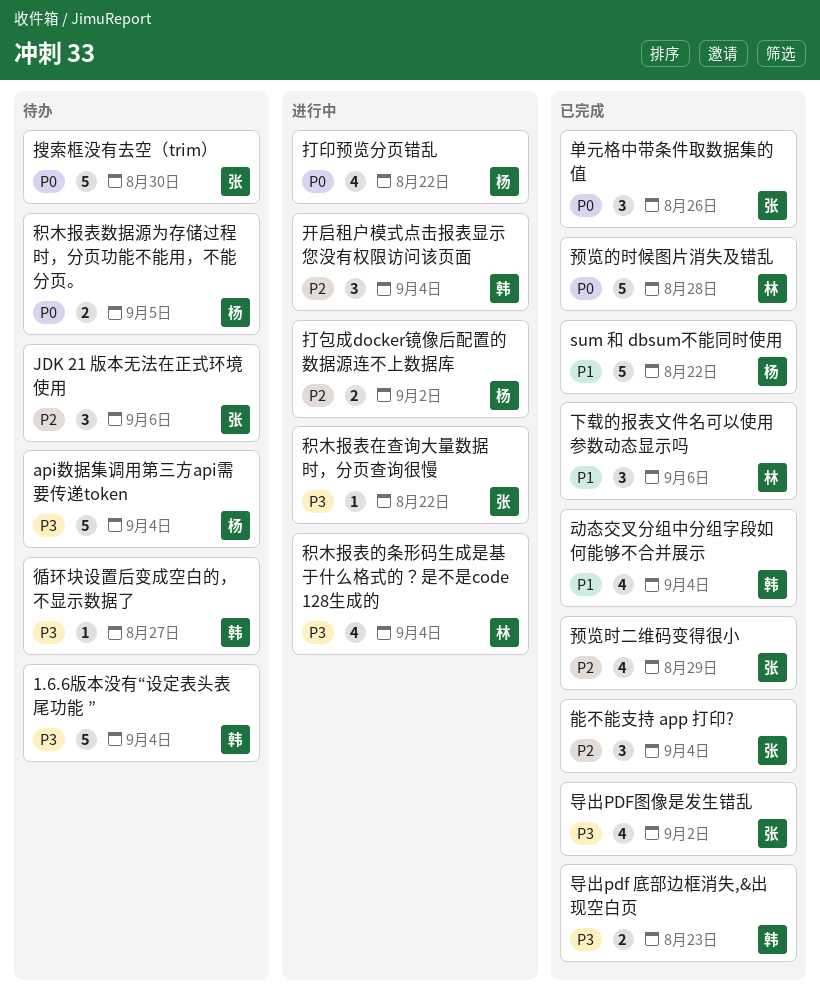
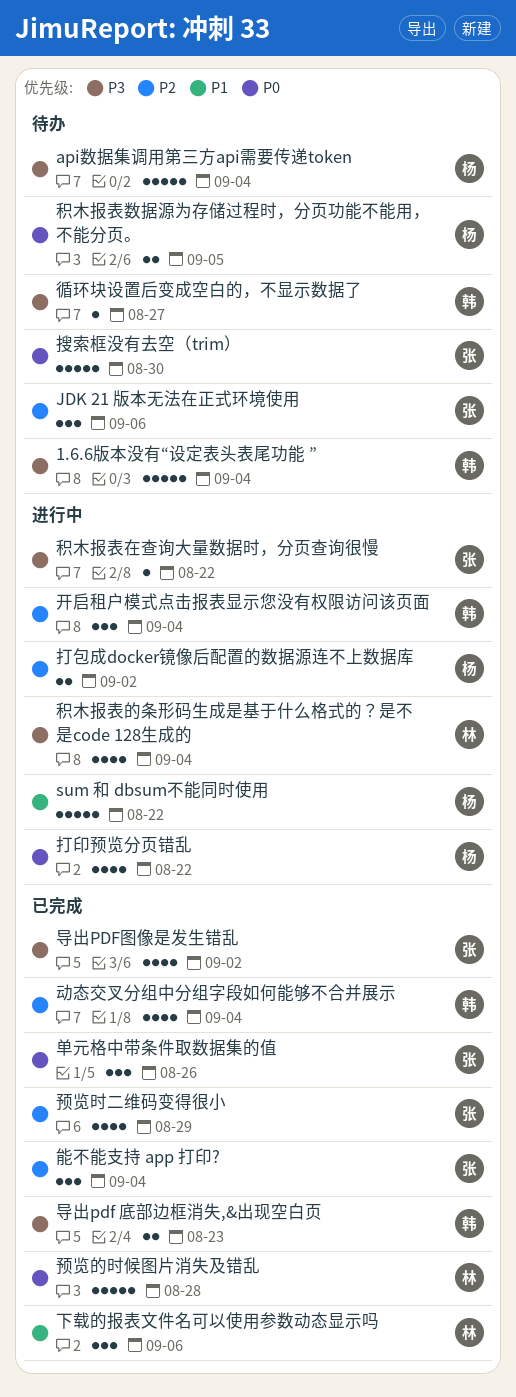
sum 和 dbsum不能同时使用, status: 已完成 -> 进行中
动态交叉分组中分组字段如何能够不合并展示, priority: P1 -> P2

